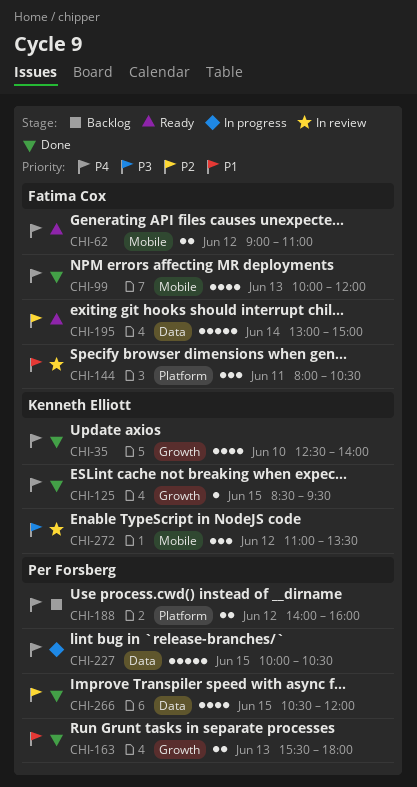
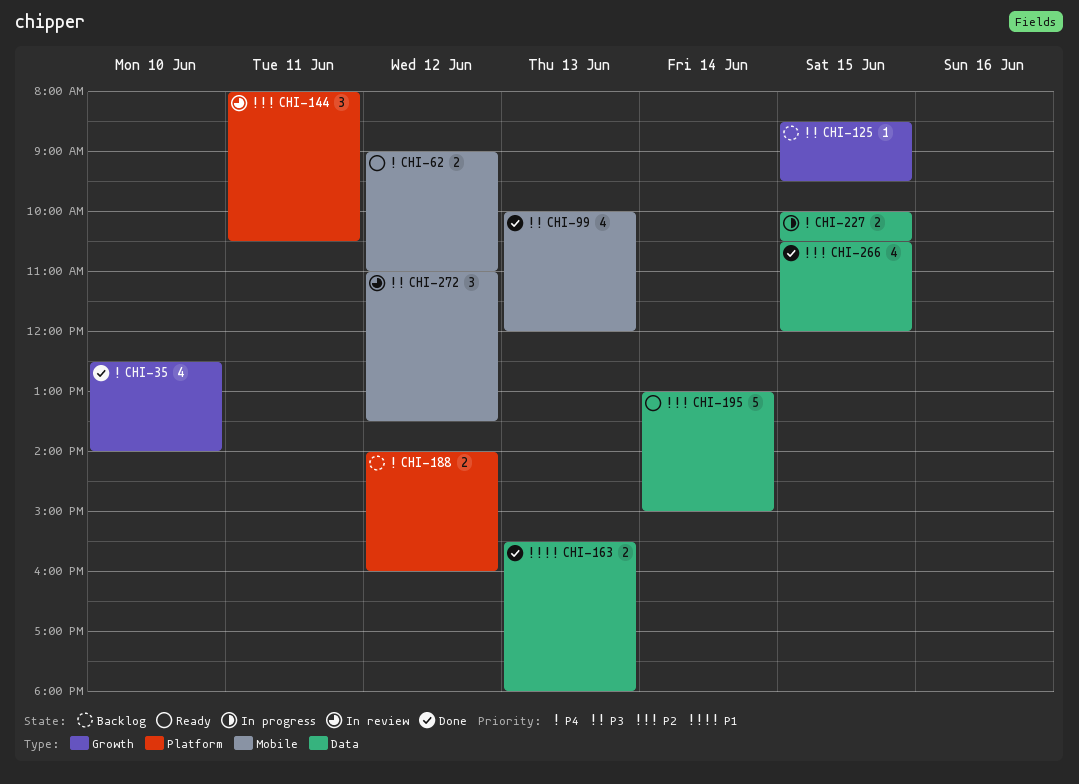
CHI-99, priority: P4 -> P3
CHI-125, status: Done -> Backlog
CHI-125, priority: P4 -> P3
CHI-144, priority: P1 -> P2
CHI-163, label: Growth -> Data
CHI-227, estimate: 5 -> 2

